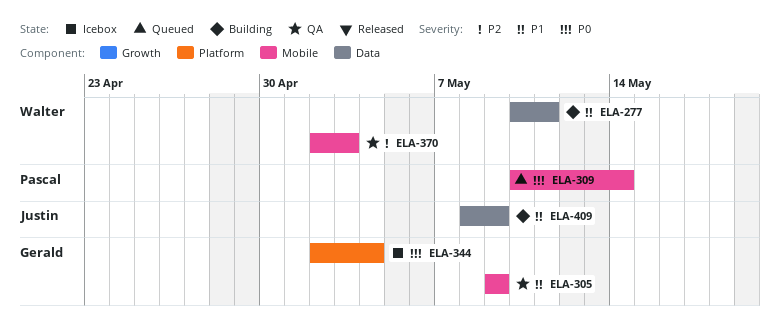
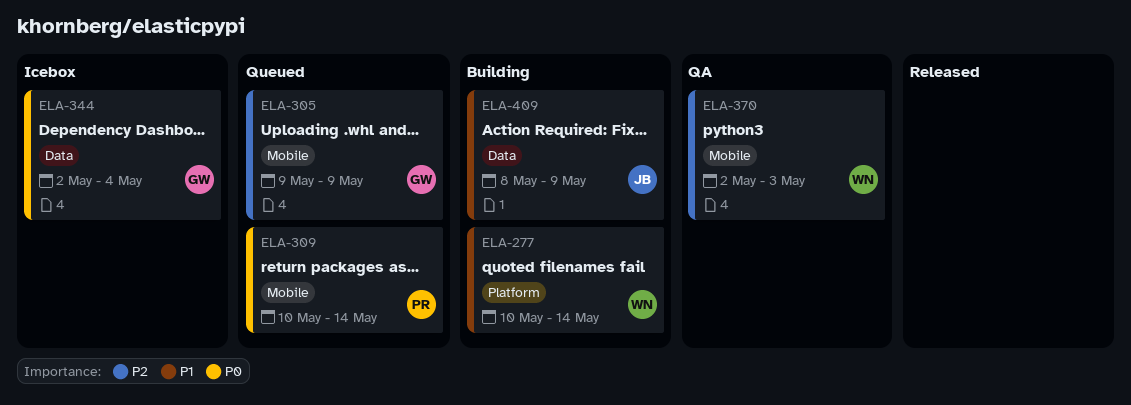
ELA-277, label: Data -> Platform
ELA-277, due: May 11 -> May 14
ELA-305, status: QA -> Queued
ELA-305, priority: P1 -> P2
ELA-344, label: Platform -> Data

